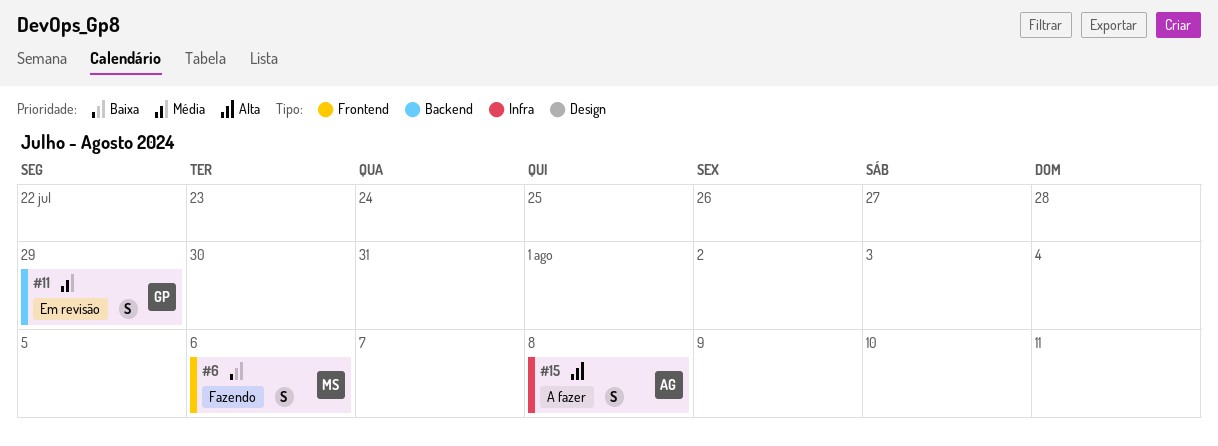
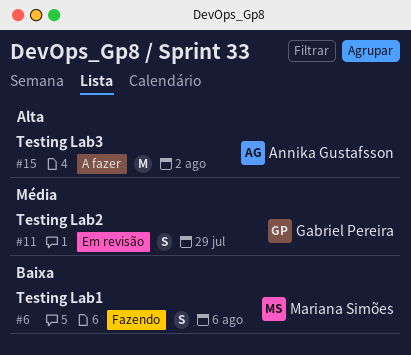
#15, estimate: S -> M
#15, due: Aug 8 -> Aug 2

